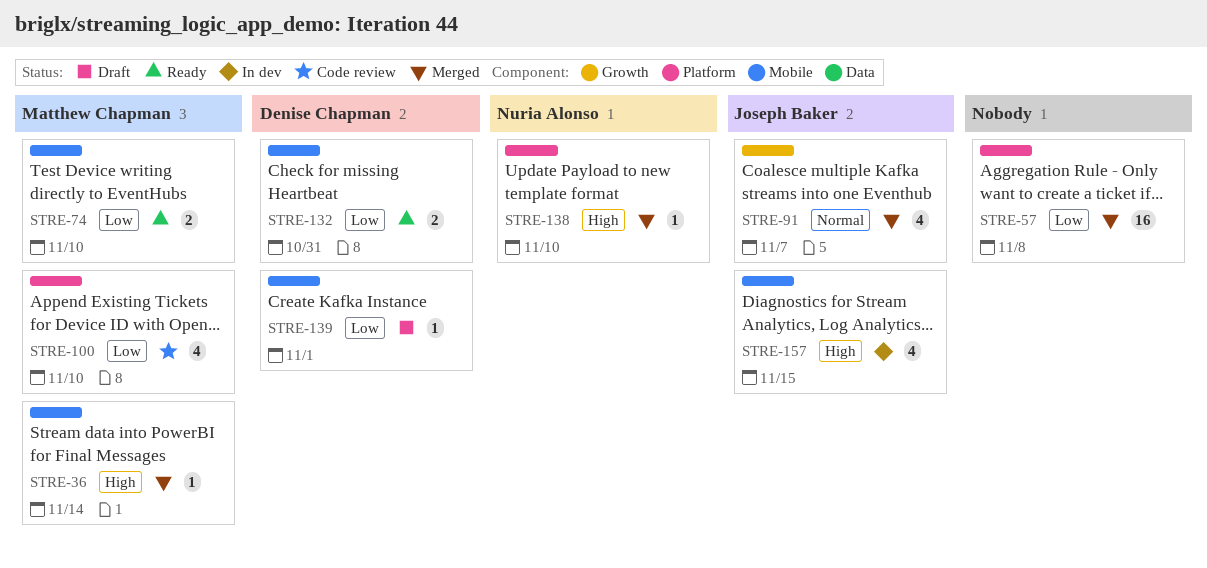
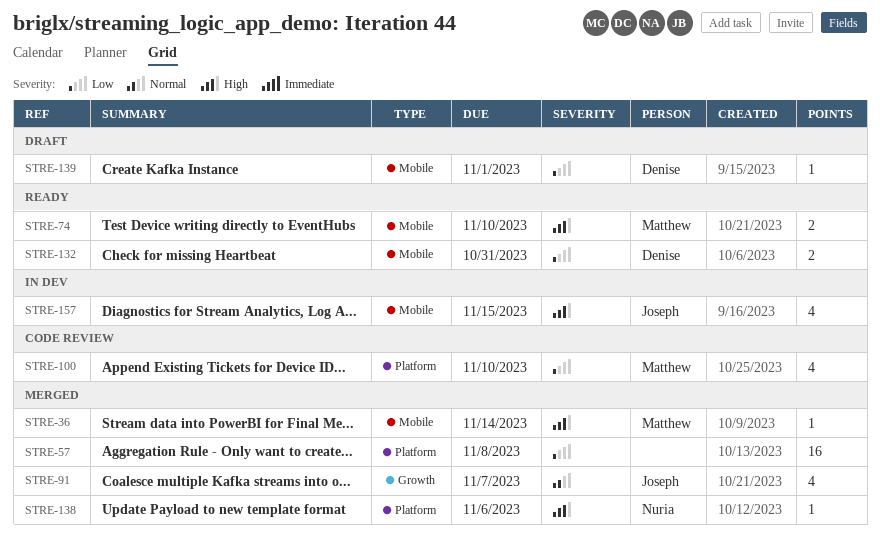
STRE-74, priority: Low -> High
STRE-138, due: Nov 10 -> Nov 6

